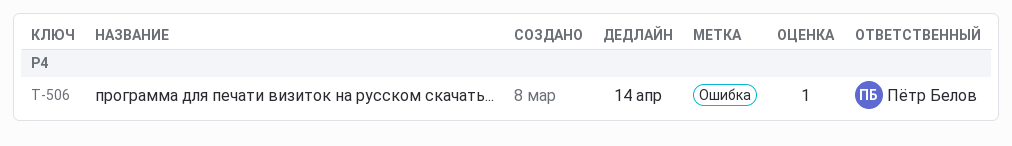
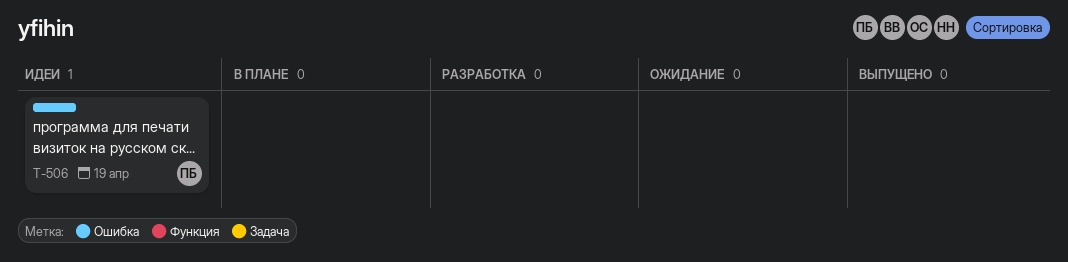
T-506, due: Apr 14 -> Apr 19

